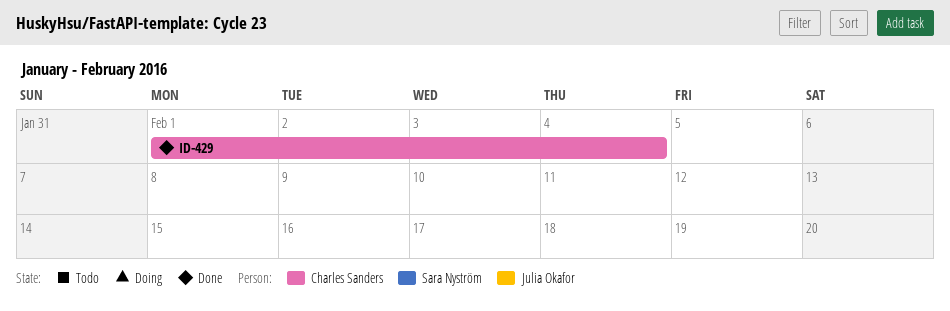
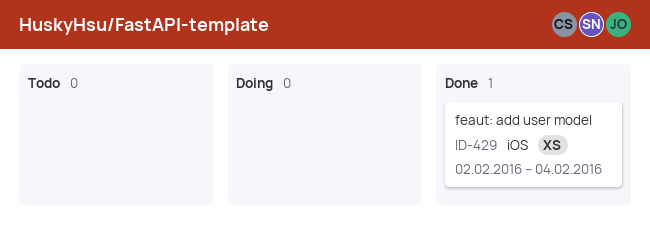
ID-429, start: Feb 1 -> Feb 2

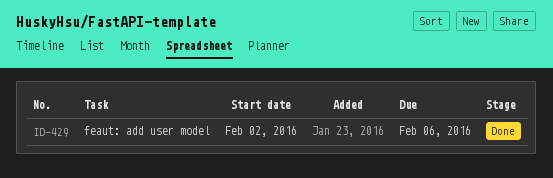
ID-429, due: Feb 4 -> Feb 6

